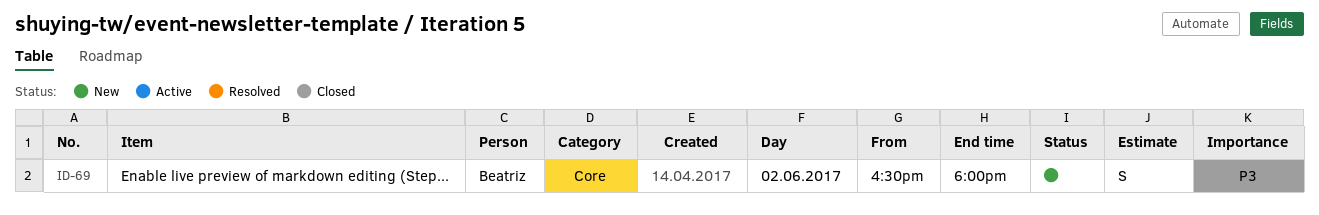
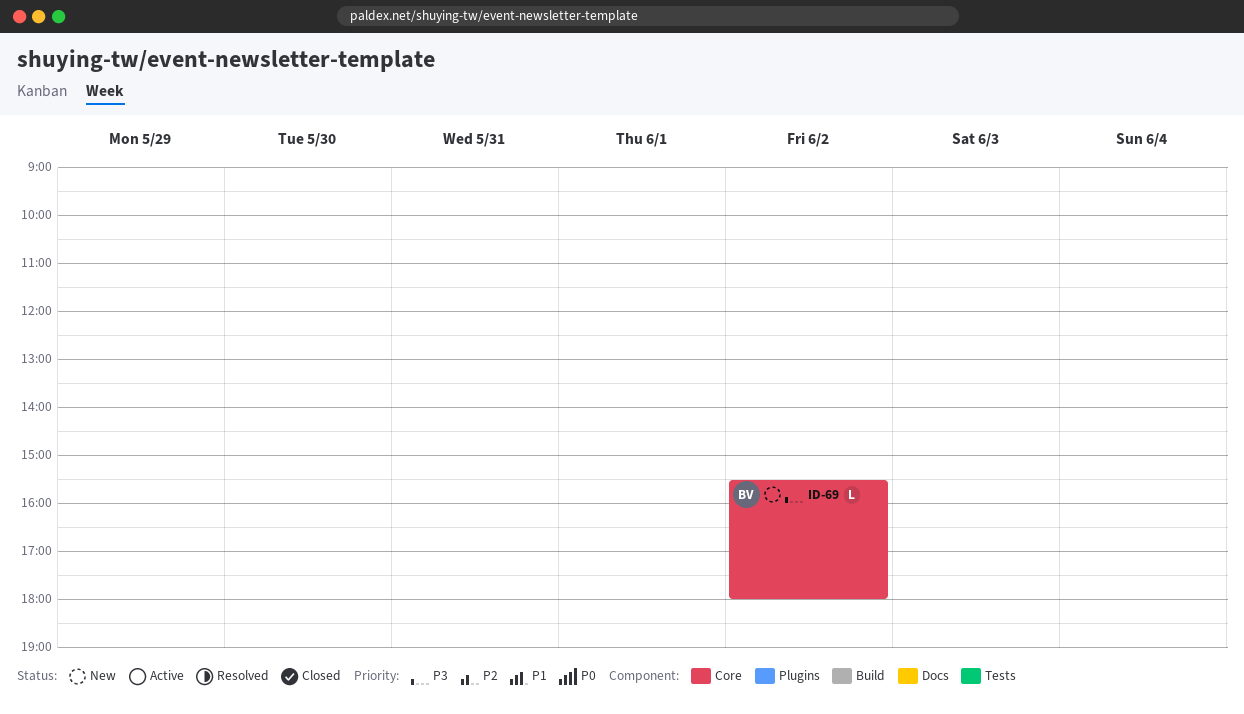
ID-69, estimate: S -> L
ID-69, begins: 16:30 -> 15:30

